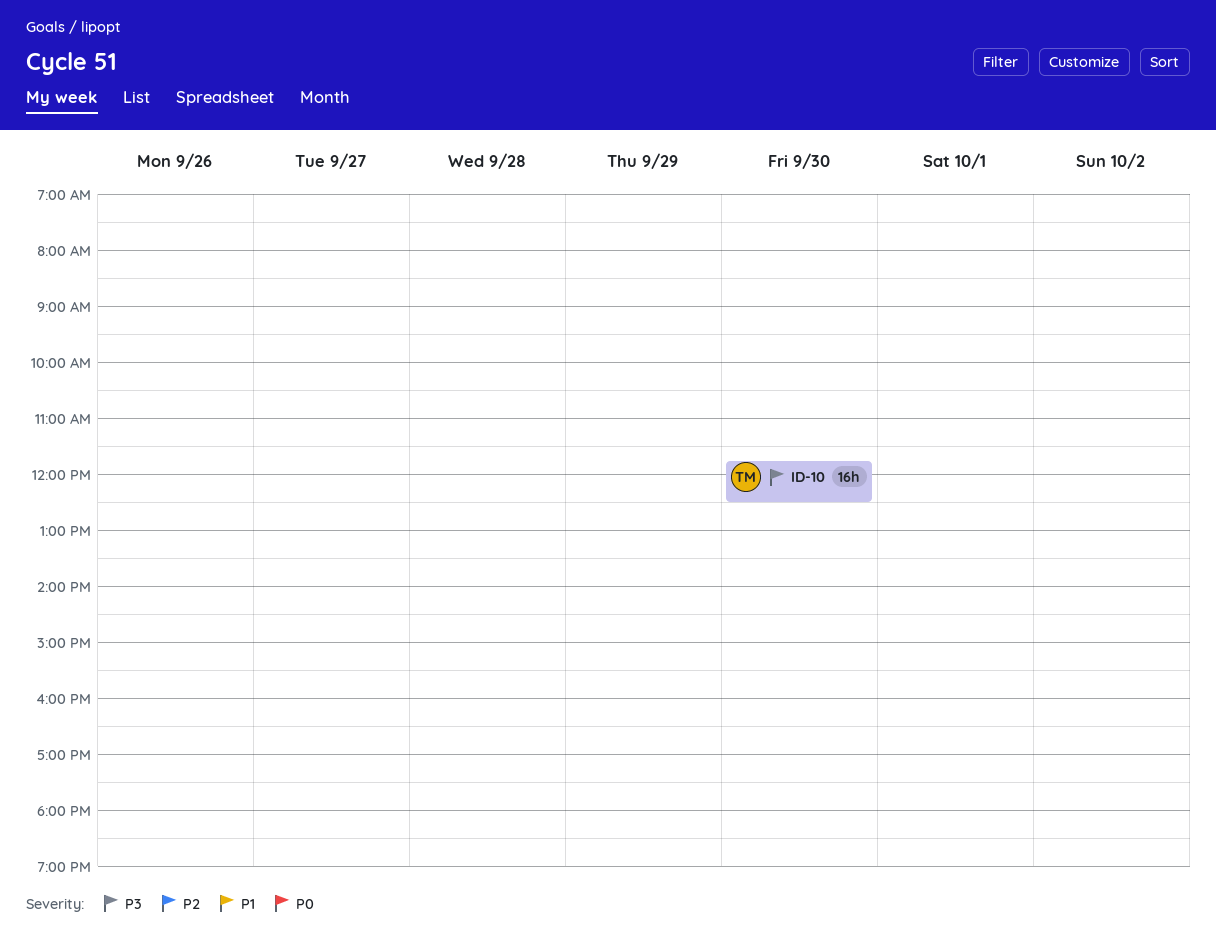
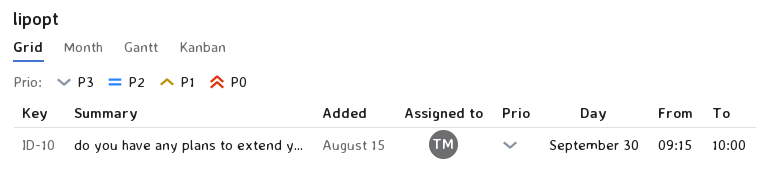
ID-10, begins: 11:45 -> 09:15
ID-10, ends: 12:30 -> 10:00

